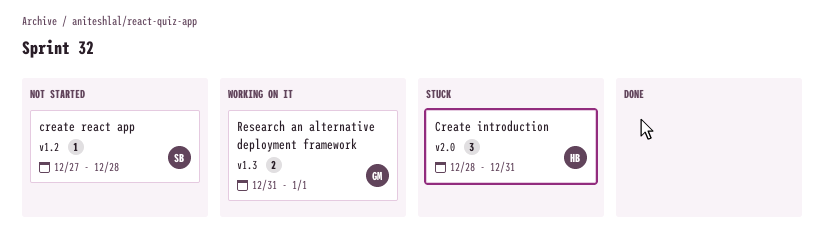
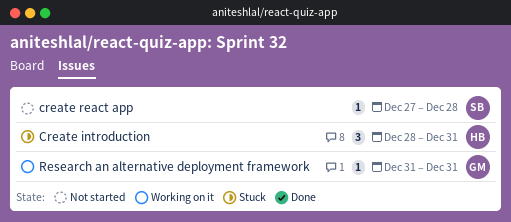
Research an alternative deployment framework, estimate: 2 -> 1
Research an alternative deployment framework, due: Jan 1 -> Dec 31

